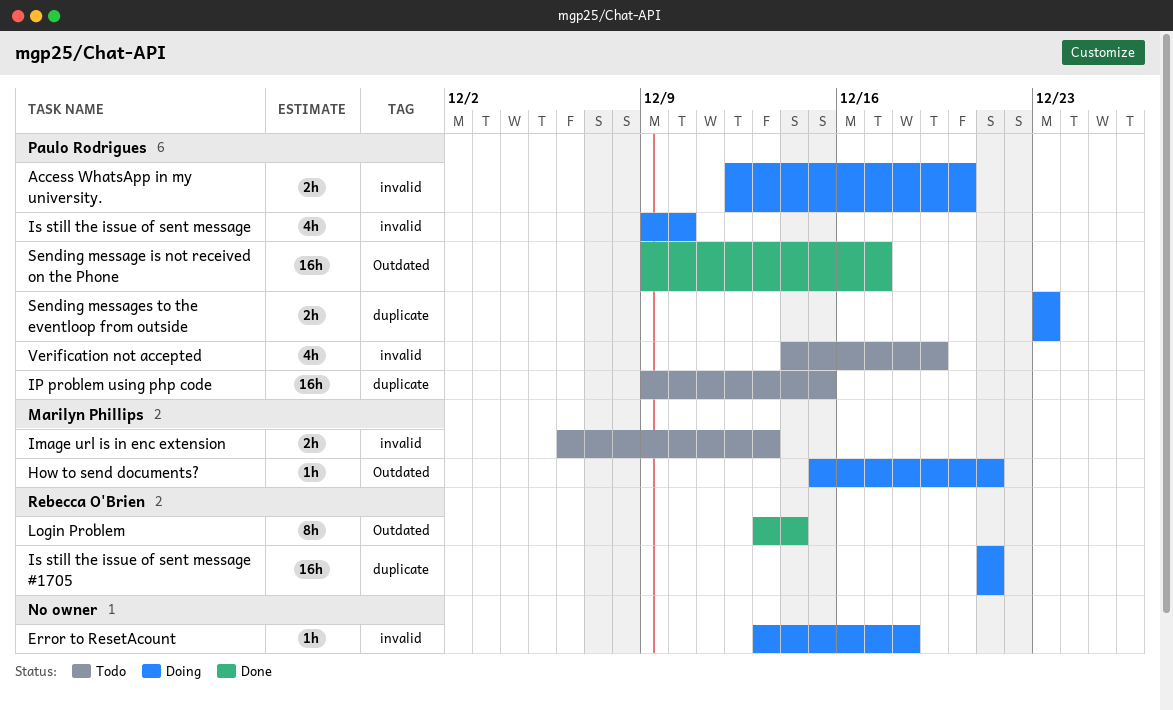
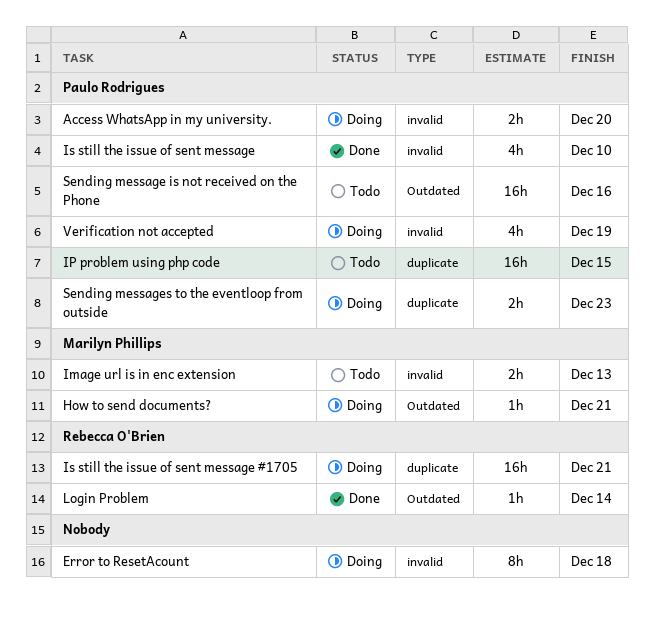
Error to ResetAcount, estimate: 1h -> 8h
Is still the issue of sent message, status: Doing -> Done
Login Problem, estimate: 8h -> 1h
Sending message is not received on the Phone, status: Done -> Todo
Sending message is not received on the Phone, due: Dec 17 -> Dec 16
Verification not accepted, status: Todo -> Doing

